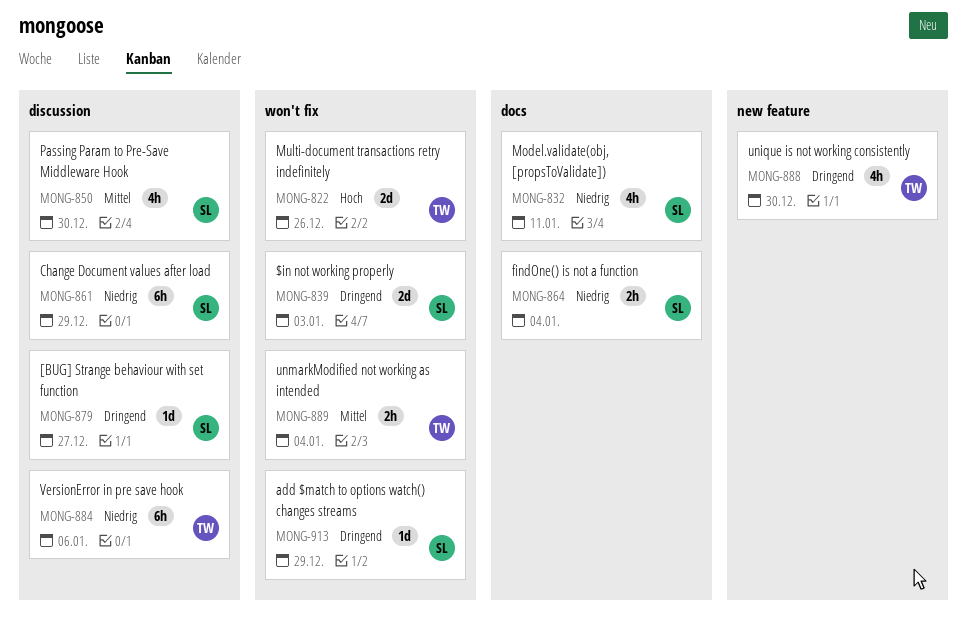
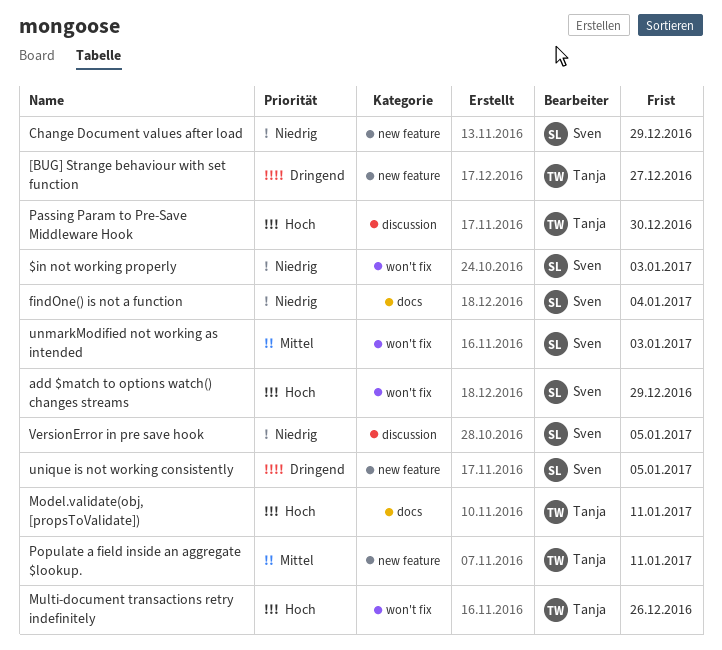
$in not working properly, priority: Dringend -> Niedrig
[BUG] Strange behaviour with set function, owner: Sven -> Tanja
[BUG] Strange behaviour with set function, label: discussion -> new feature
add $match to options watch() changes streams, priority: Dringend -> Hoch
Change Document values after load, label: discussion -> new feature
Model.validate(obj, [propsToValidate]), owner: Sven -> Tanja
Model.validate(obj, [propsToValidate]), priority: Niedrig -> Hoch
Passing Param to Pre-Save Middleware Hook, owner: Sven -> Tanja
Passing Param to Pre-Save Middleware Hook, priority: Mittel -> Hoch
Populate a field inside an aggregate $lookup.: none -> present
unique is not working consistently, owner: Tanja -> Sven
unique is not working consistently, due: Dec 30 -> Jan 5
unmarkModified not working as intended, owner: Tanja -> Sven
unmarkModified not working as intended, due: Jan 4 -> Jan 3
VersionError in pre save hook, owner: Tanja -> Sven
VersionError in pre save hook, due: Jan 6 -> Jan 5

